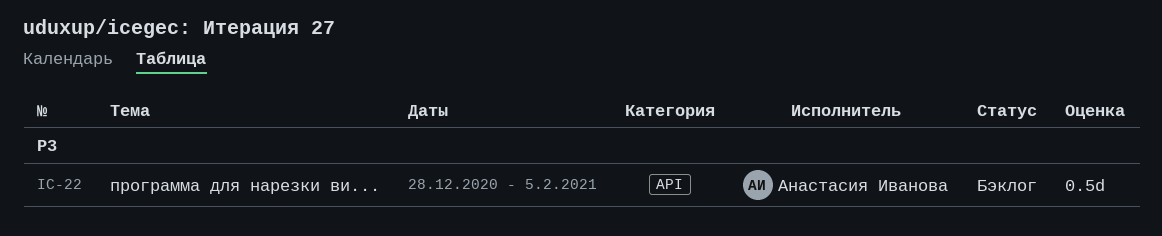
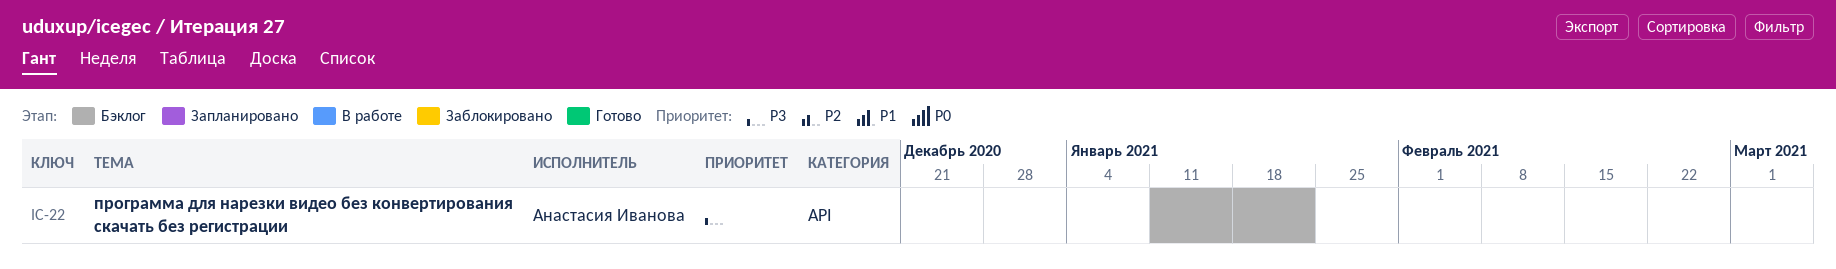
IC-22, start: Dec 28 -> Jan 11
IC-22, due: Feb 5 -> Jan 22

